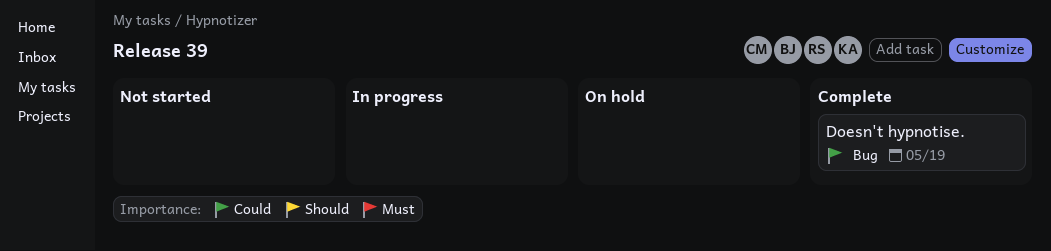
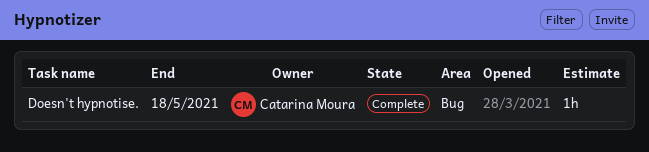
Doesn't hypnotise., due: May 19 -> May 18

